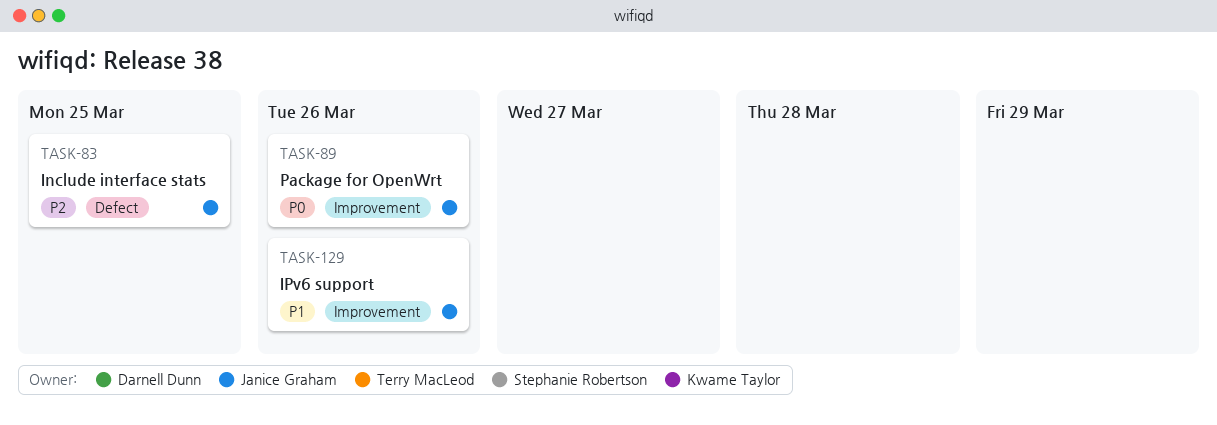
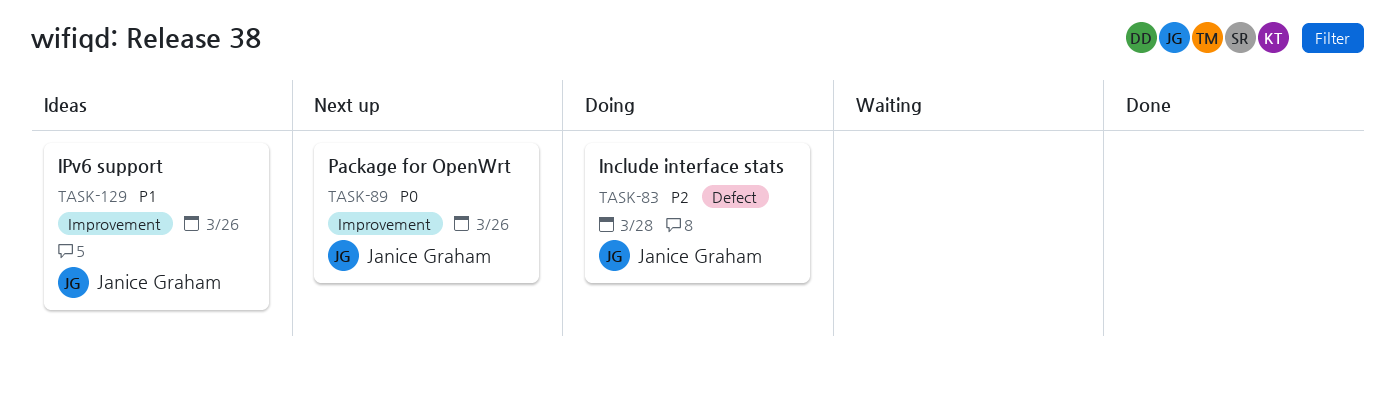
TASK-83, due: Mar 25 -> Mar 28

